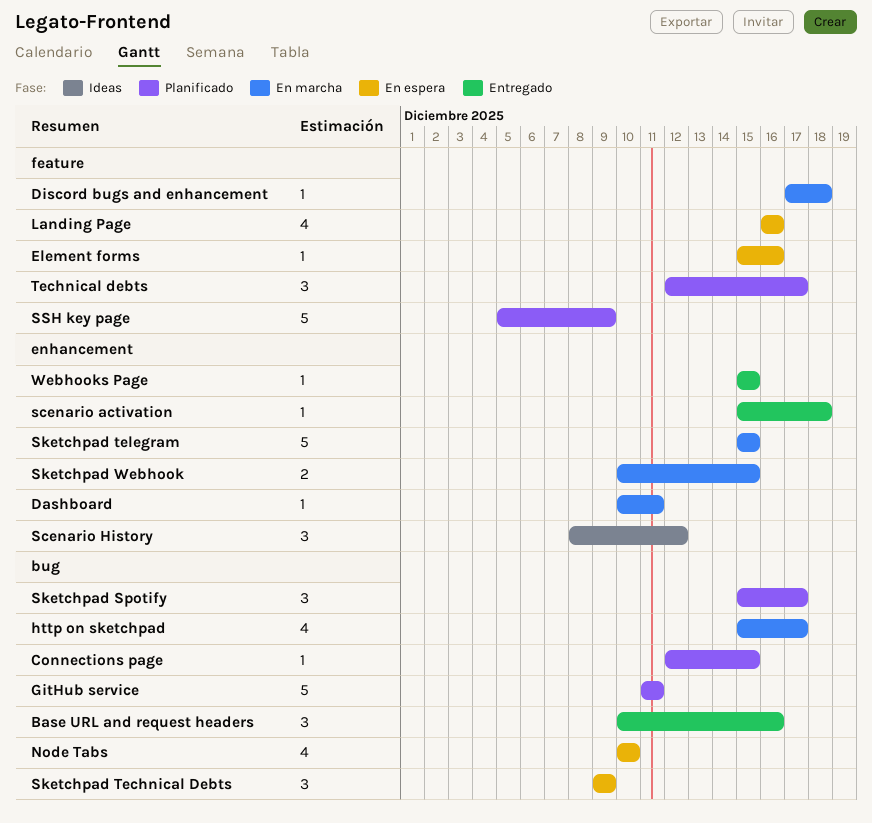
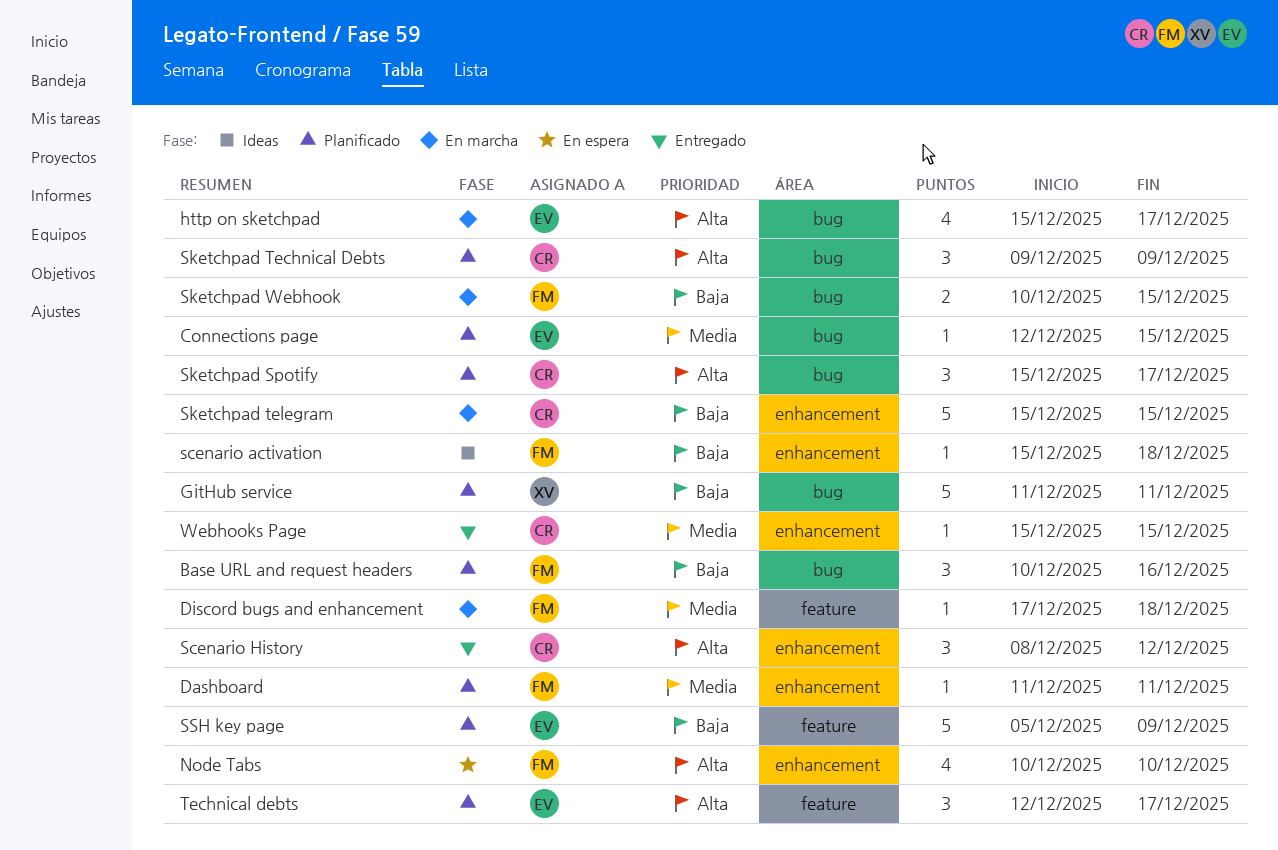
Base URL and request headers, status: Entregado -> Planificado
Dashboard, status: En marcha -> Planificado
Dashboard, start: Dec 10 -> Dec 11
Element forms: present -> none
Landing Page: present -> none
Node Tabs, label: bug -> enhancement
scenario activation, status: Entregado -> Ideas
Scenario History, status: Ideas -> Entregado
Sketchpad Technical Debts, status: En espera -> Planificado
Sketchpad Webhook, label: enhancement -> bug

